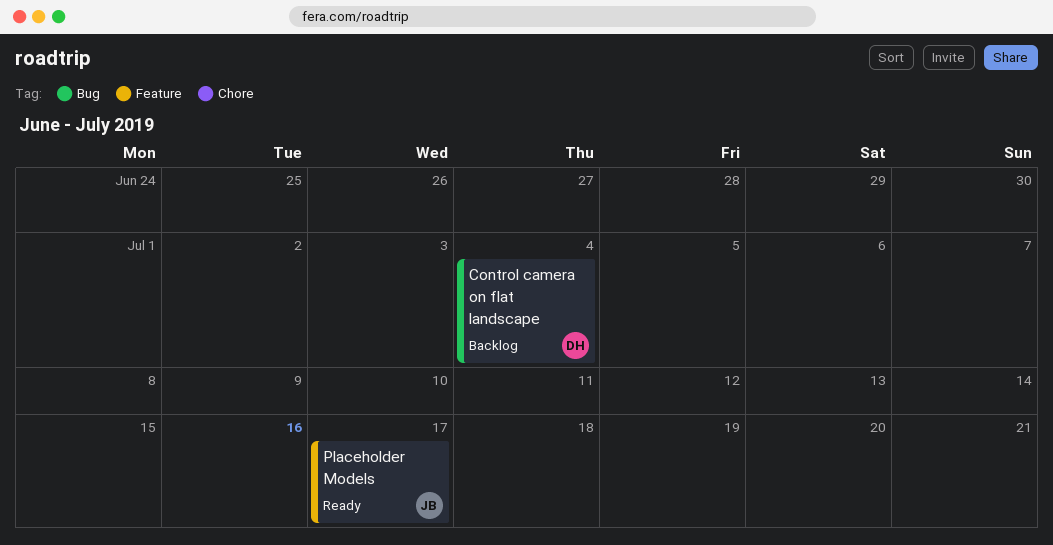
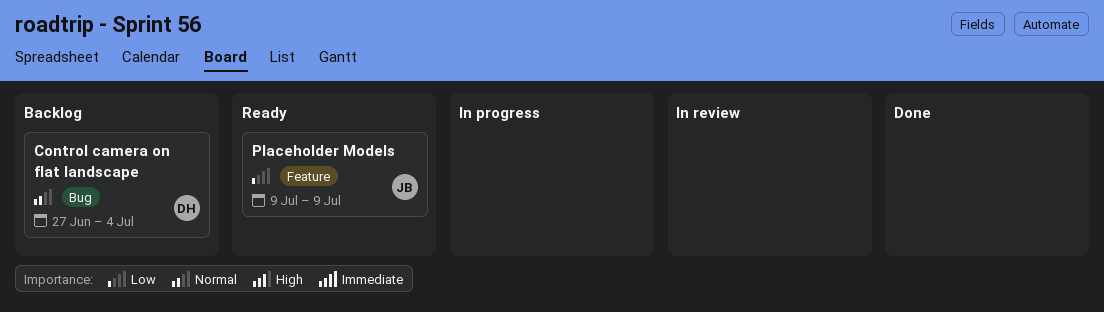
Placeholder Models, due: Jul 17 -> Jul 9

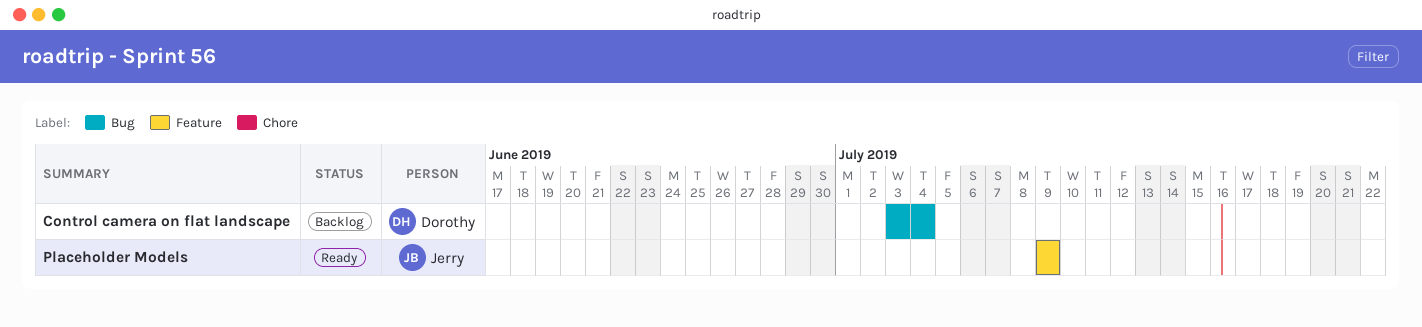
Control camera on flat landscape, start: Jun 27 -> Jul 3

